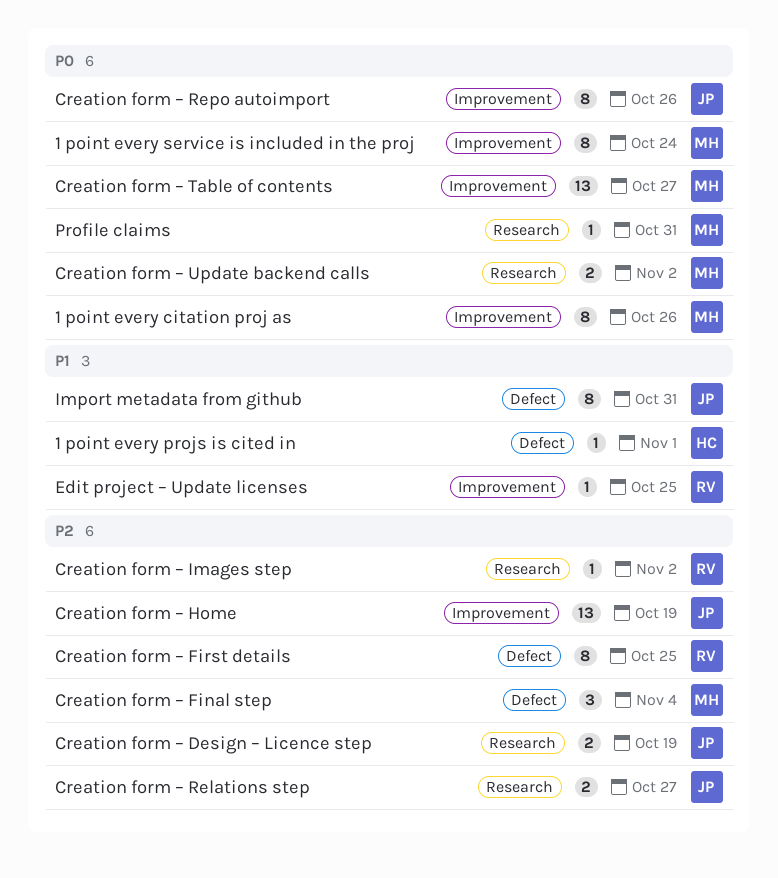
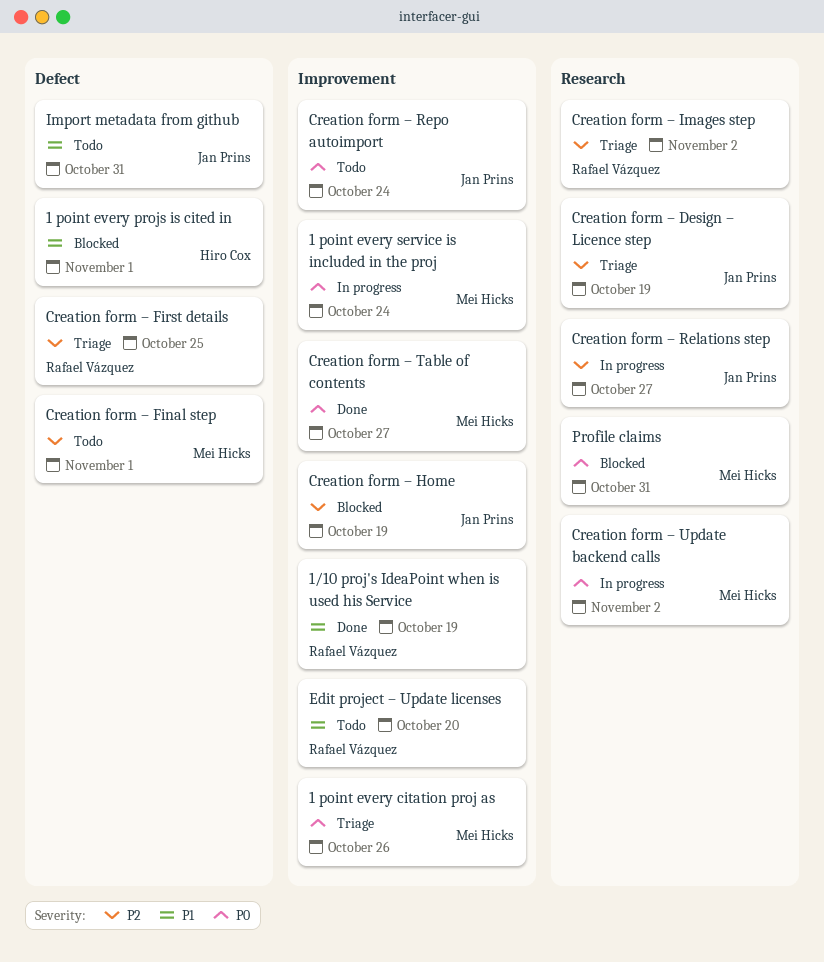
1/10 proj's IdeaPoint when is used his Service: none -> present
Creation form – Final step, due: Nov 4 -> Nov 1
Creation form – Repo autoimport, due: Oct 26 -> Oct 24
Edit project – Update licenses, due: Oct 25 -> Oct 20

